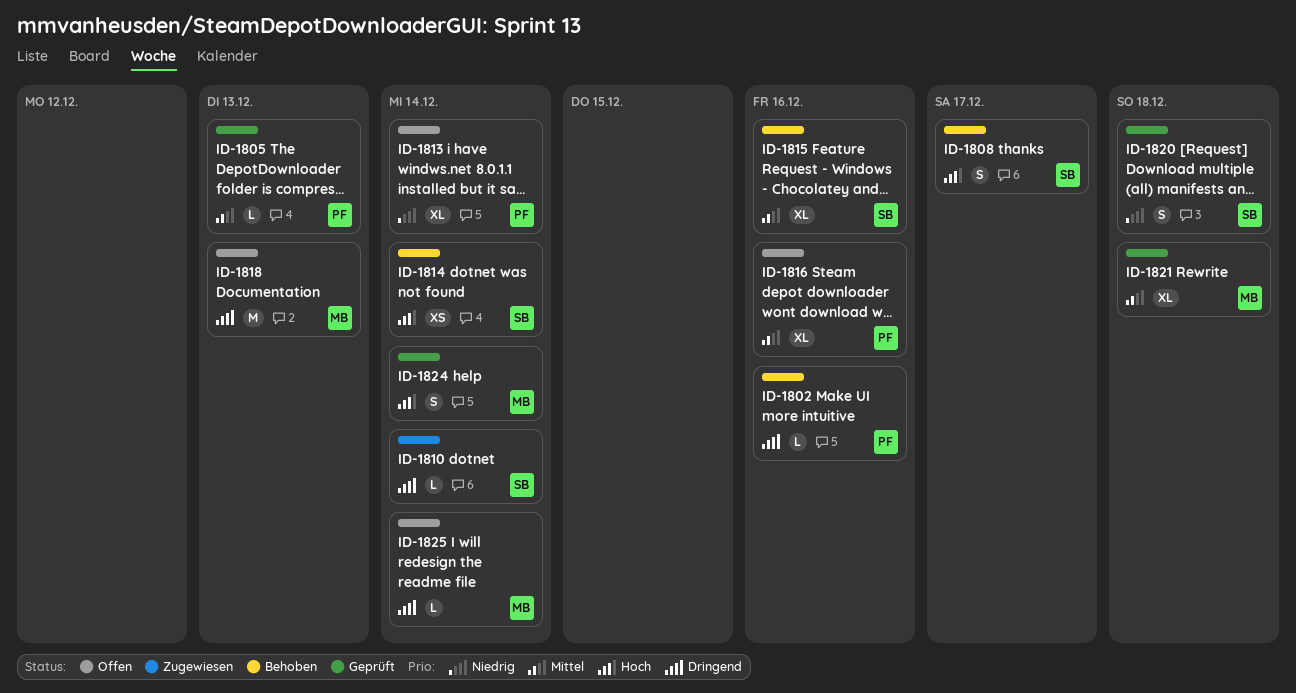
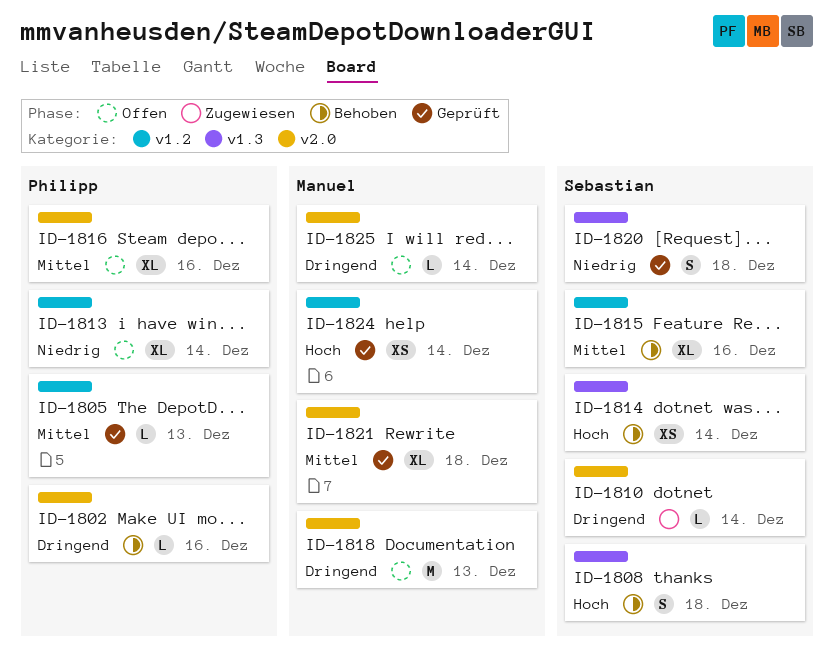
ID-1808, due: Dec 17 -> Dec 18
ID-1824, estimate: S -> XS

